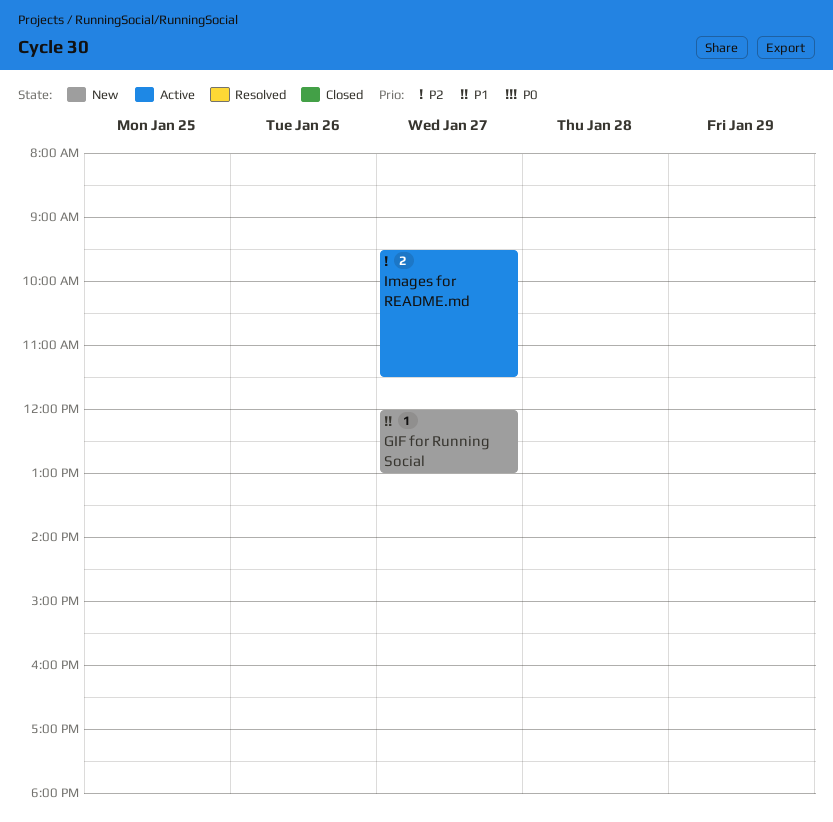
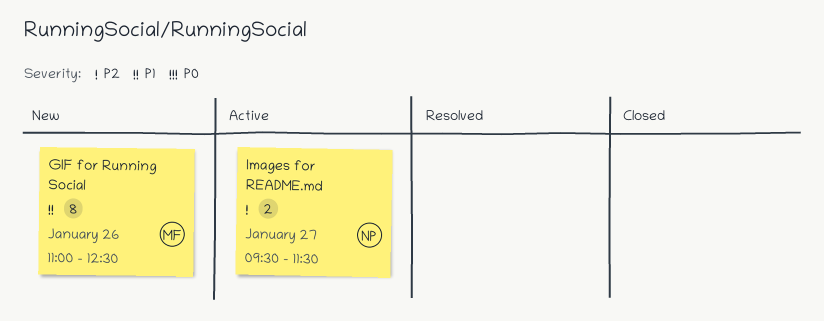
GIF for Running Social, estimate: 1 -> 8
GIF for Running Social, day: Jan 27 -> Jan 26
GIF for Running Social, begins: 12:00 -> 11:00
GIF for Running Social, ends: 13:00 -> 12:30

